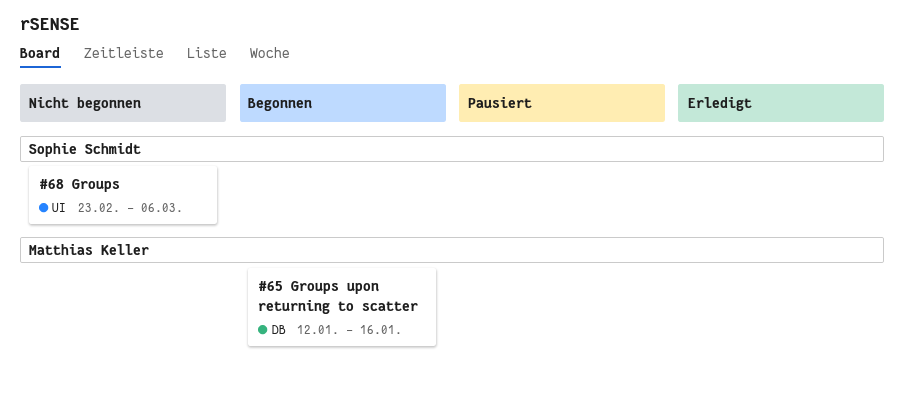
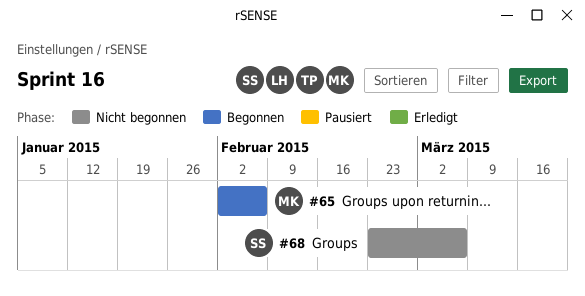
#65, start: Jan 12 -> Feb 2
#65, due: Jan 16 -> Feb 6

